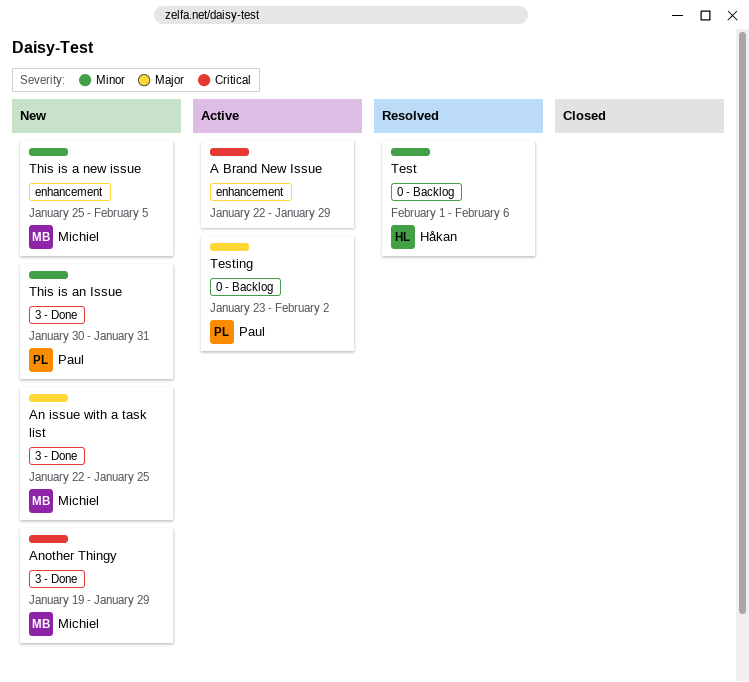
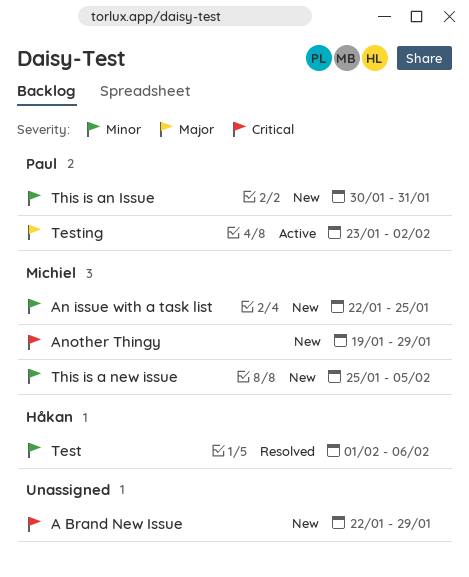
A Brand New Issue, status: Active -> New
An issue with a task list, priority: Major -> Minor

